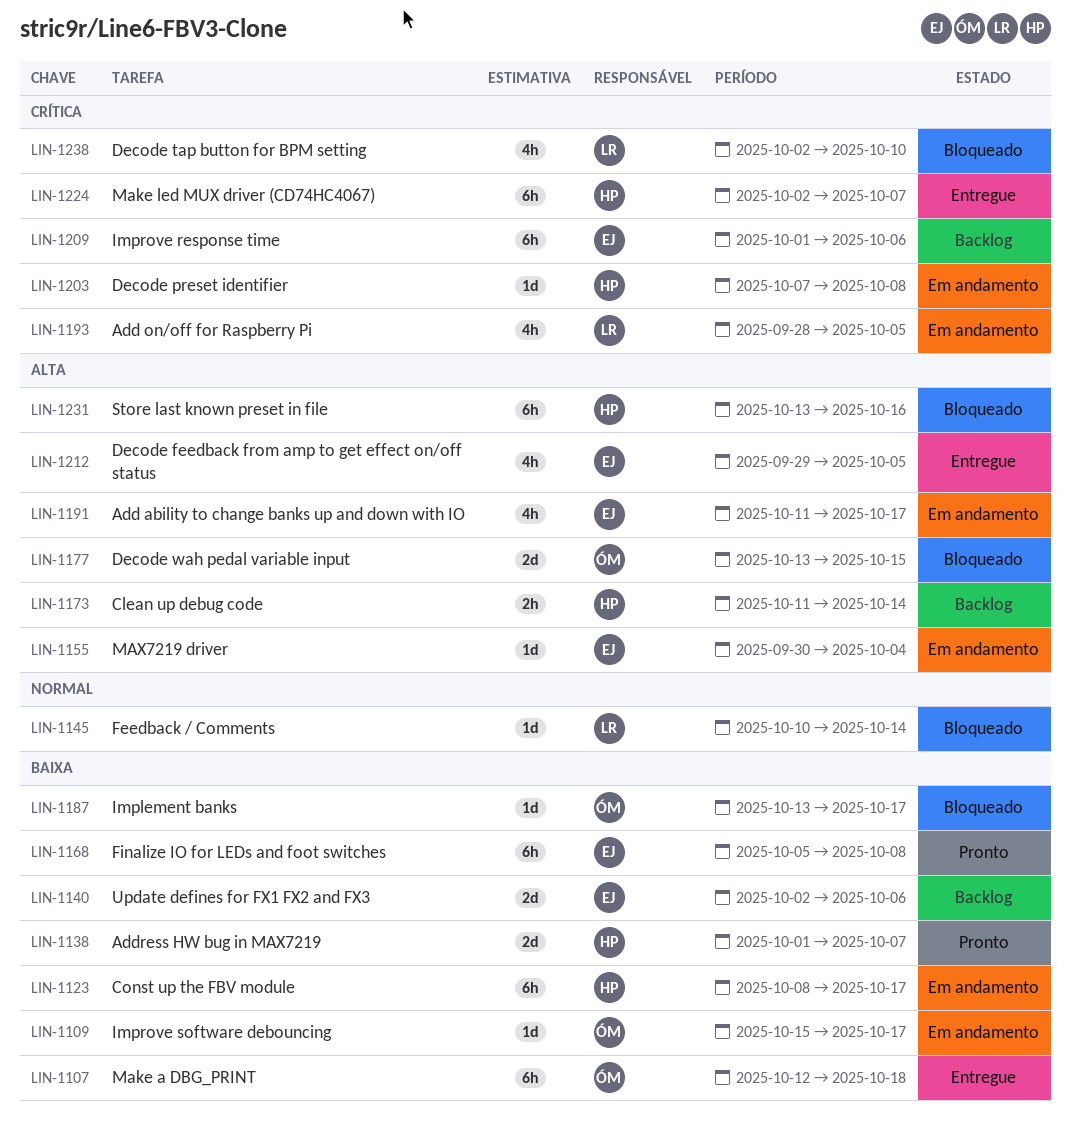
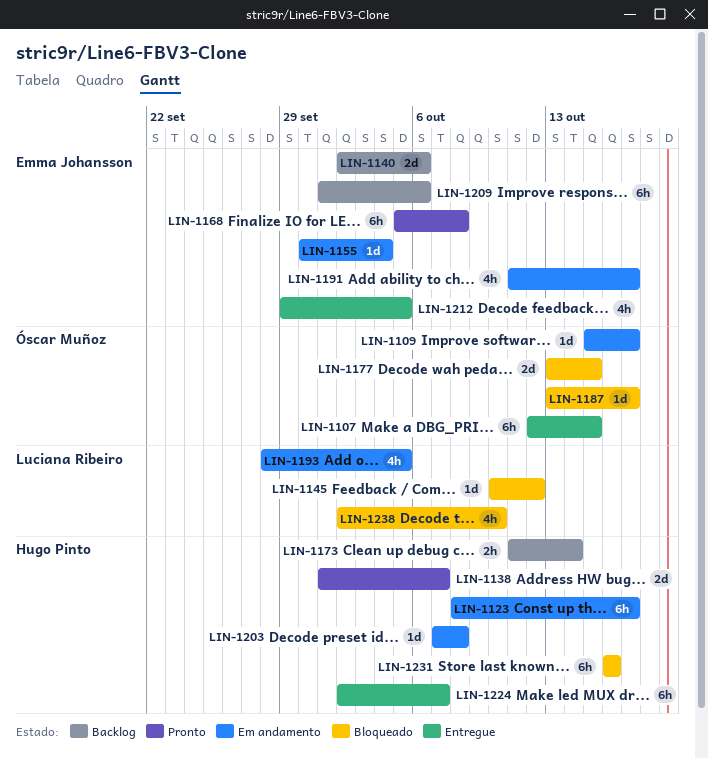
LIN-1107, due: Oct 18 -> Oct 15
LIN-1145, due: Oct 14 -> Oct 12
LIN-1231, start: Oct 13 -> Oct 16

